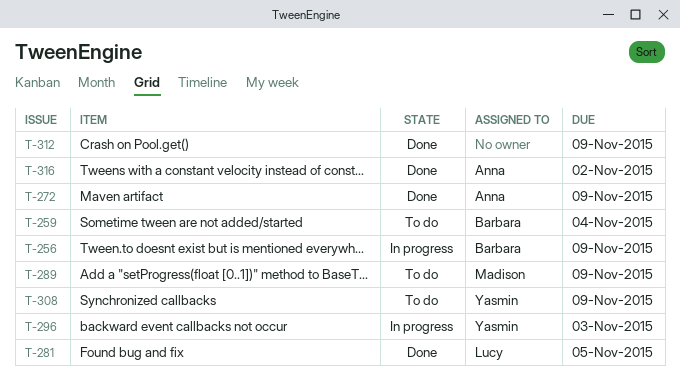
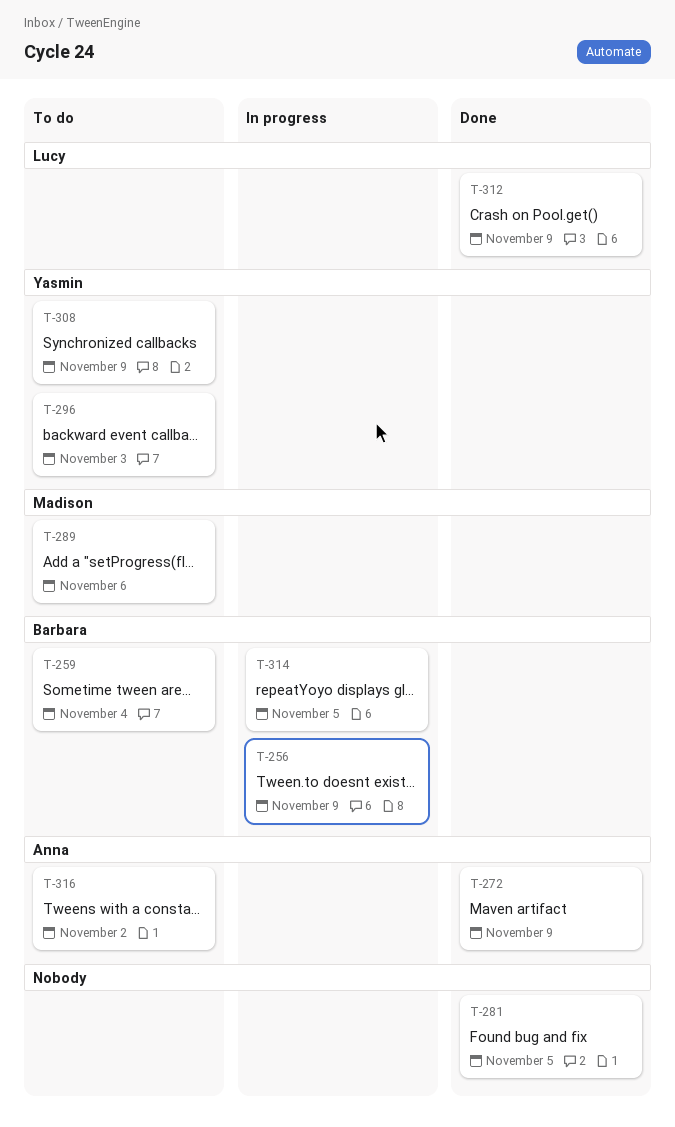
T-281, owner: Lucy -> none
T-289, due: Nov 9 -> Nov 6
T-296, status: In progress -> To do
T-312, owner: none -> Lucy
T-314: none -> present
T-316, status: Done -> To do

